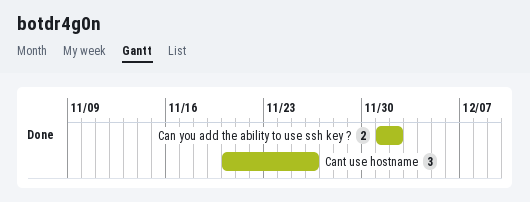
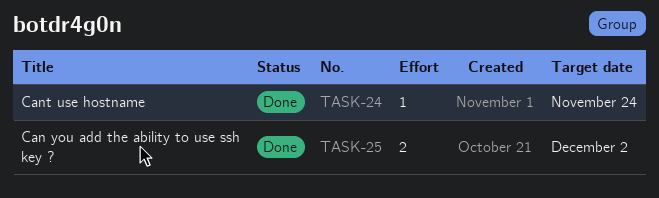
Cant use hostname, estimate: 3 -> 1
Cant use hostname, due: Nov 26 -> Nov 24

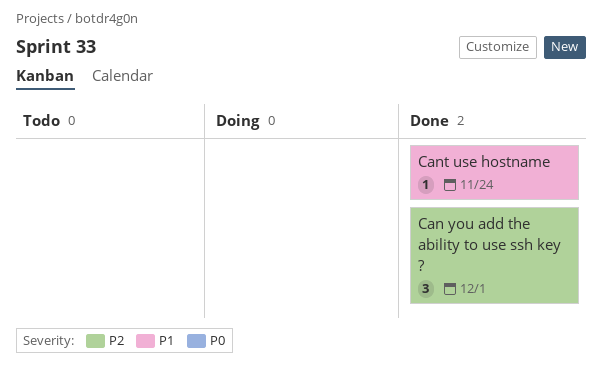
Can you add the ability to use ssh key ?, estimate: 2 -> 3
Can you add the ability to use ssh key ?, due: Dec 2 -> Dec 1

